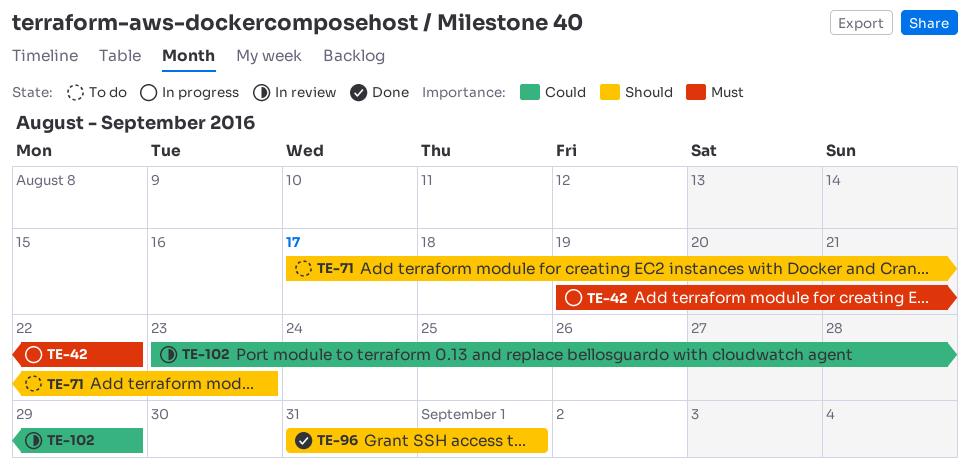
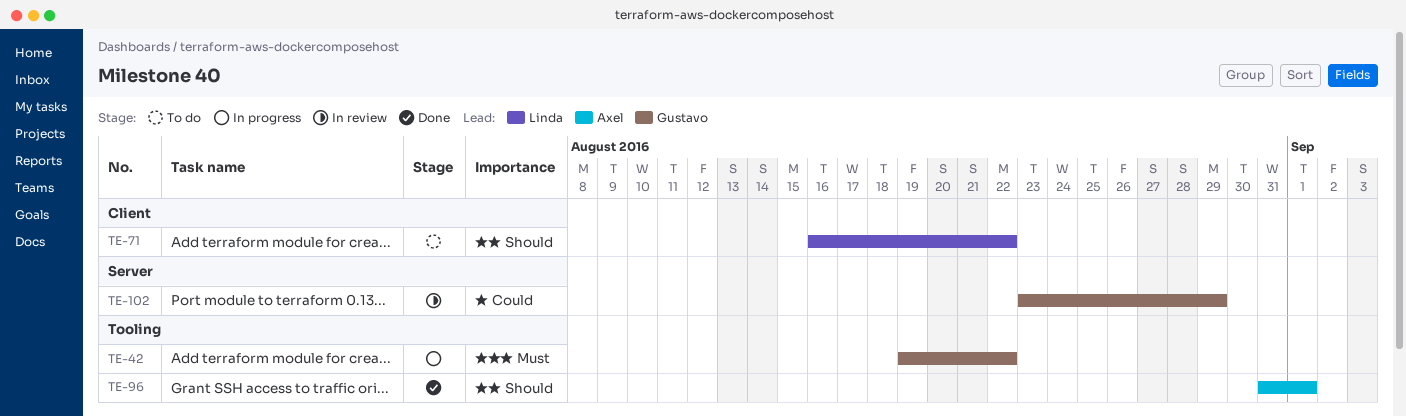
TE-71, start: Aug 17 -> Aug 16
TE-71, due: Aug 23 -> Aug 22

